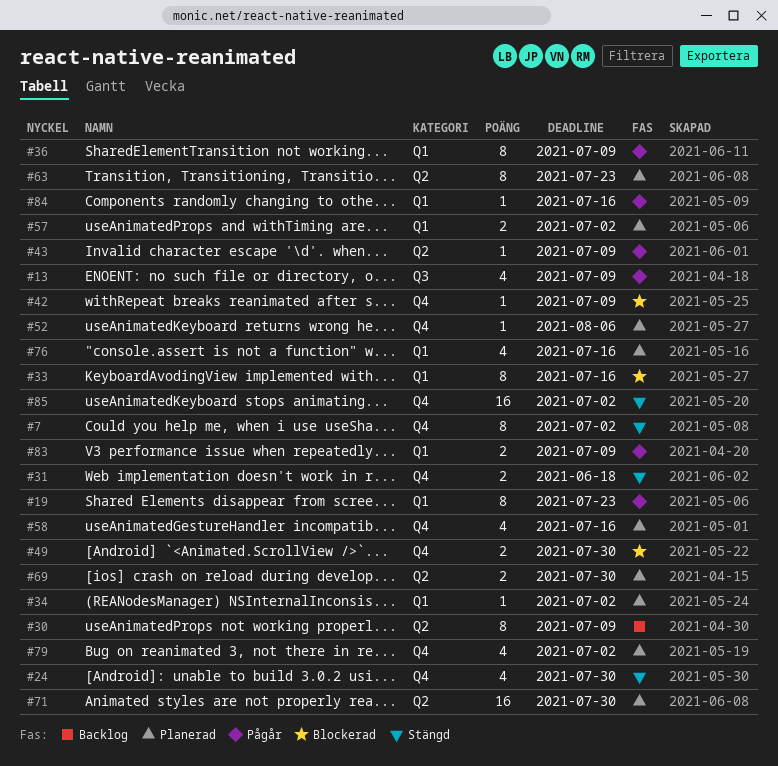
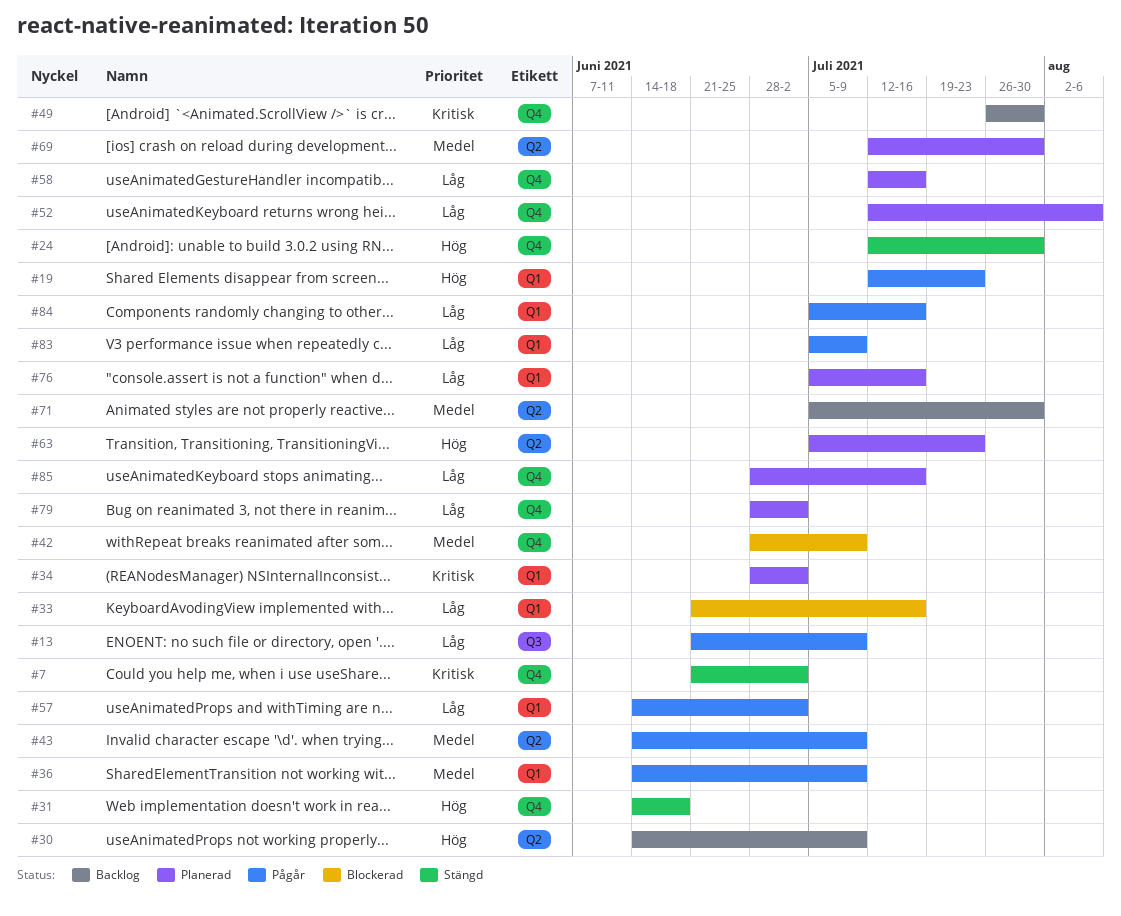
#49, status: Blockerad -> Backlog
#57, status: Planerad -> Pågår
#71, status: Planerad -> Backlog
#85, status: Stängd -> Planerad
#85, due: Jul 2 -> Jul 16

